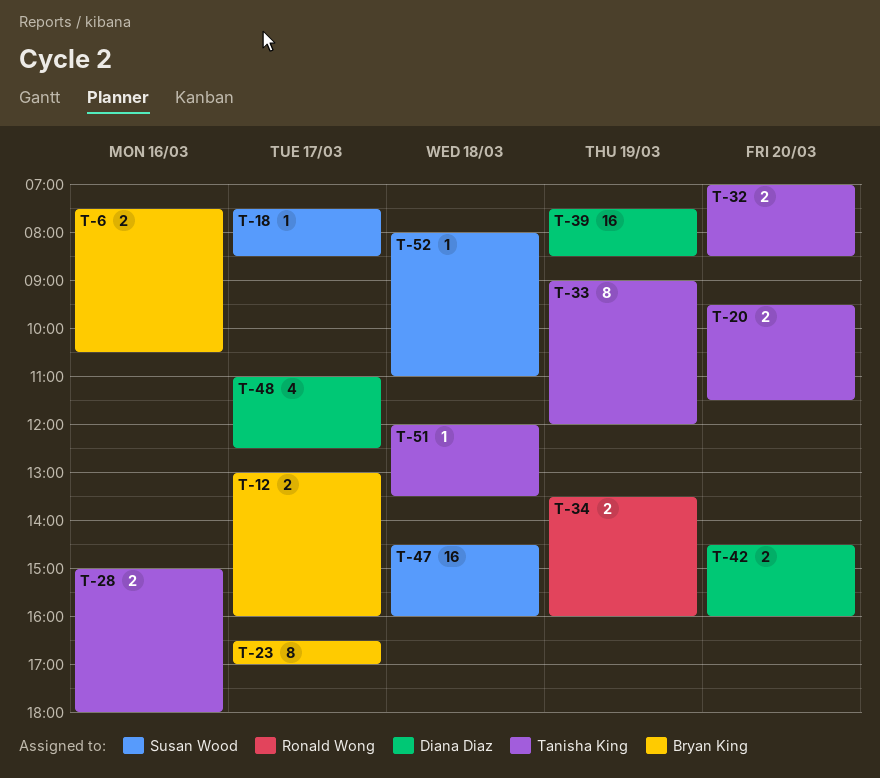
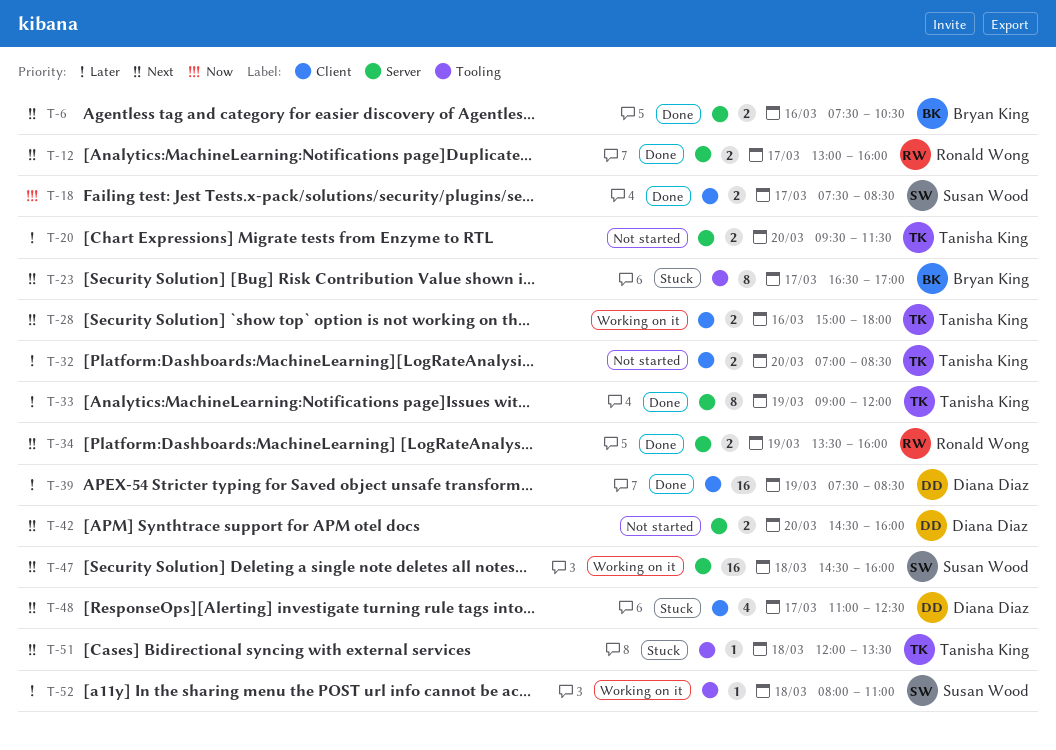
T-12, owner: Bryan King -> Ronald Wong
T-18, estimate: 1 -> 2

